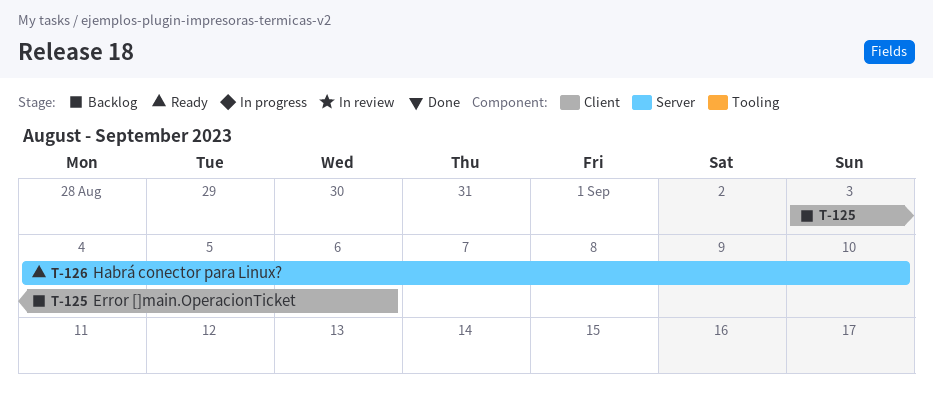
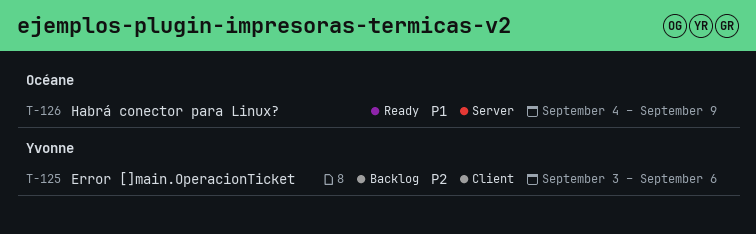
T-126, due: Sep 10 -> Sep 9

